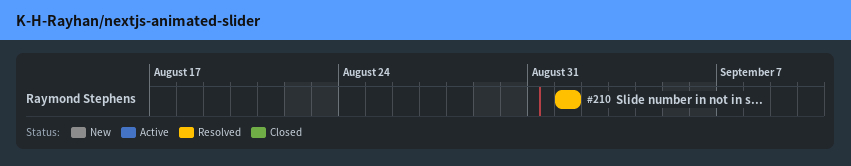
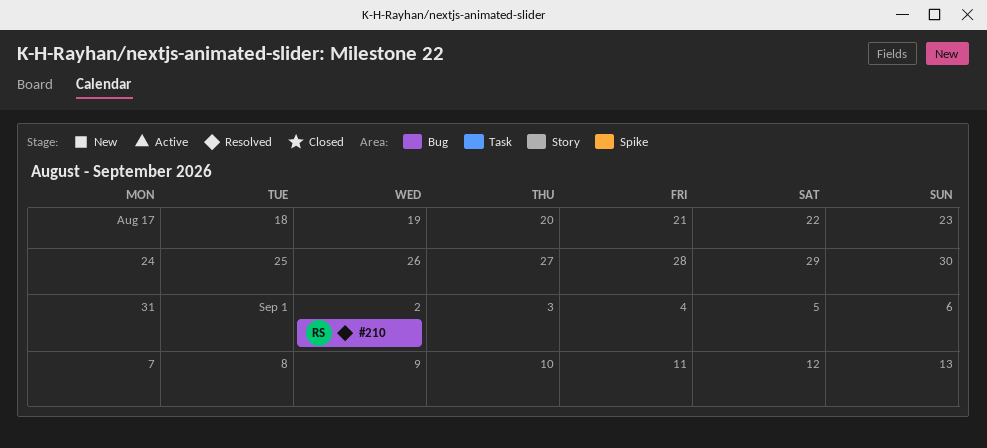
#210, start: Sep 1 -> Sep 2
#210, due: Sep 1 -> Sep 2

